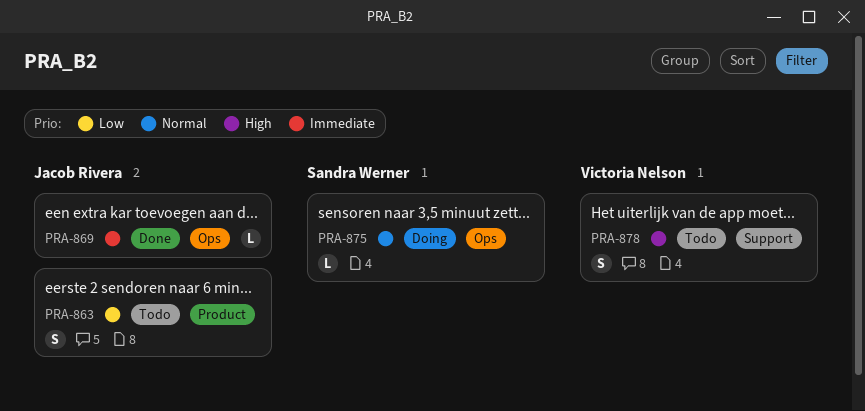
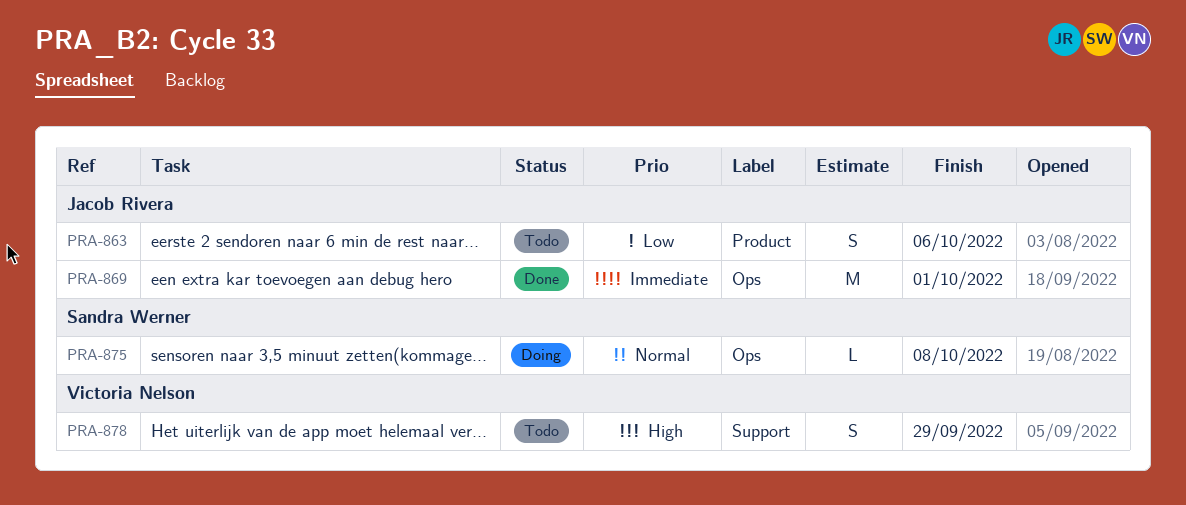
PRA-869, estimate: L -> M

